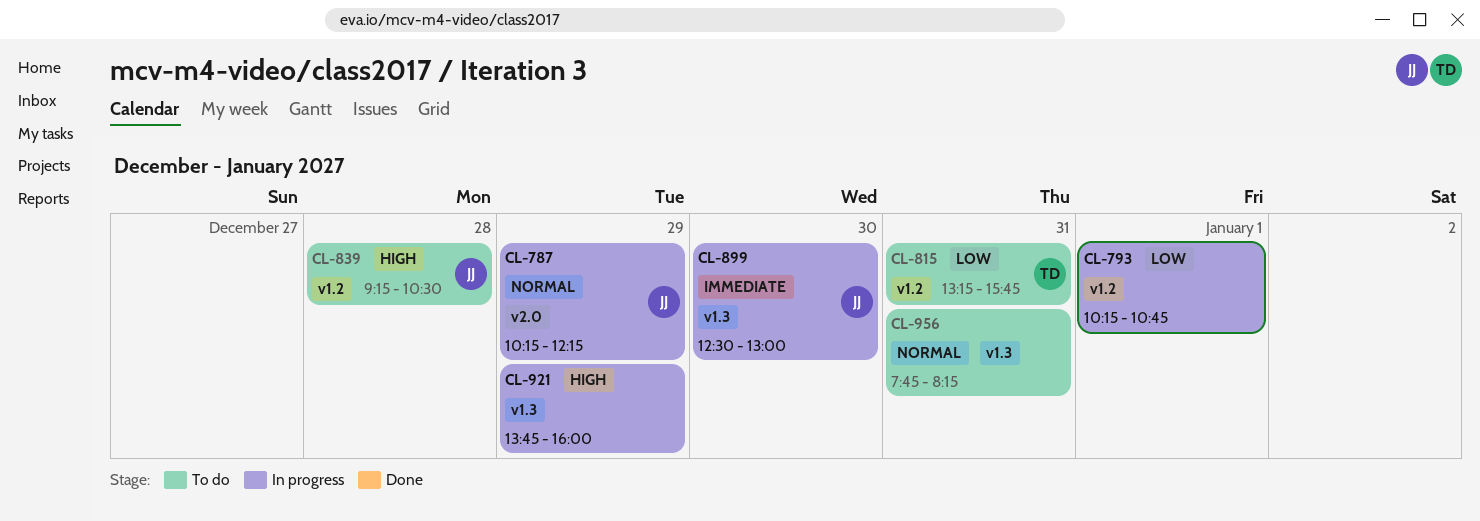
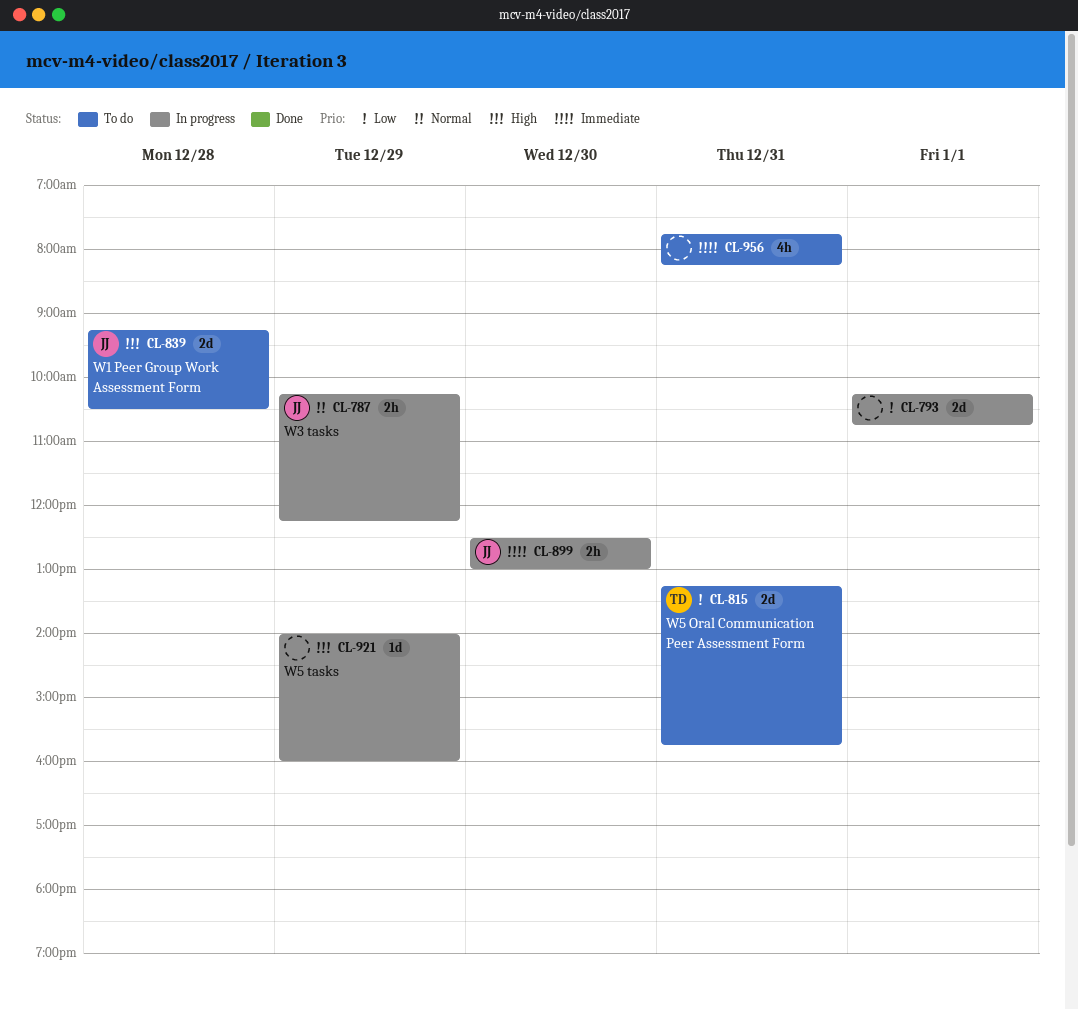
CL-921, begins: 13:45 -> 14:00
CL-956, priority: Normal -> Immediate

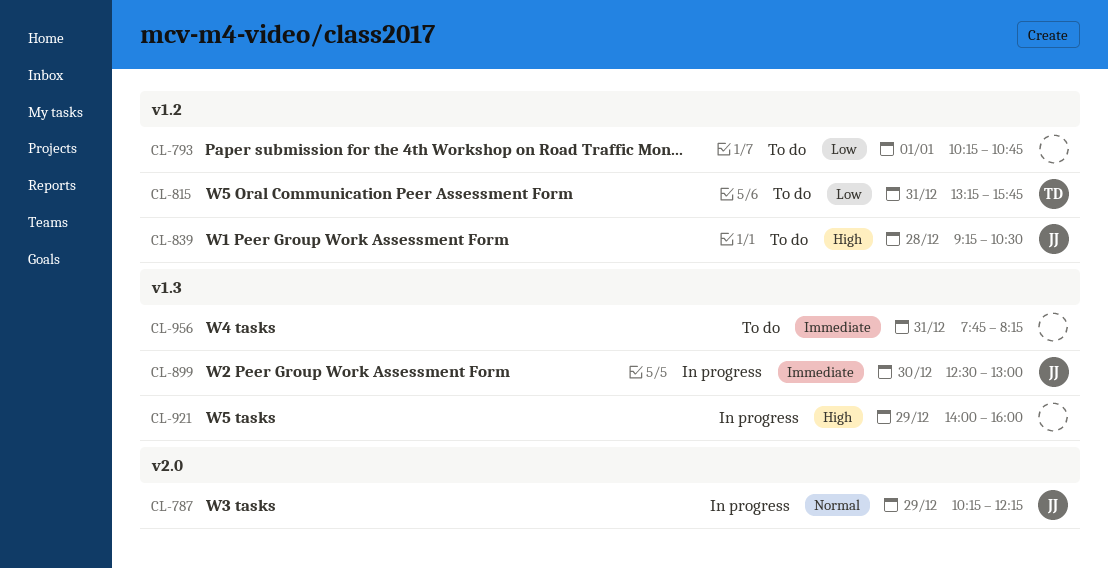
CL-793, status: In progress -> To do

